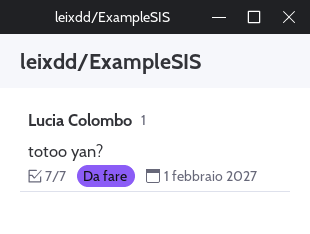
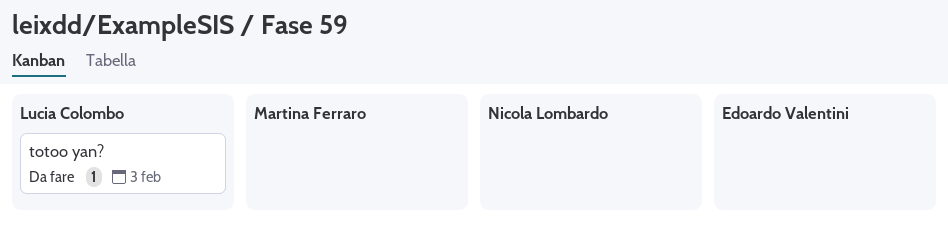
totoo yan?, due: Feb 1 -> Feb 3

